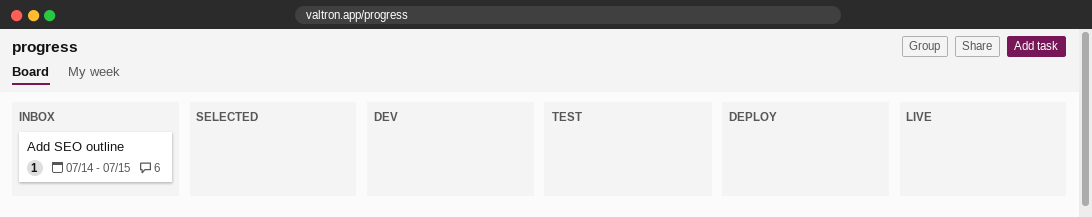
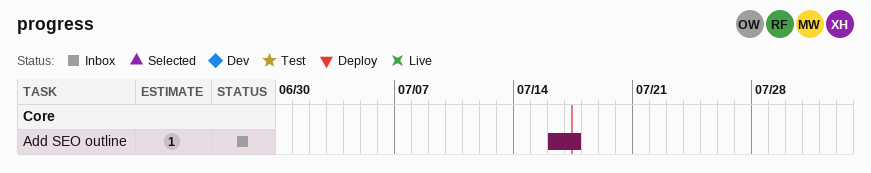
Add SEO outline, start: Jul 14 -> Jul 16
Add SEO outline, due: Jul 15 -> Jul 17

